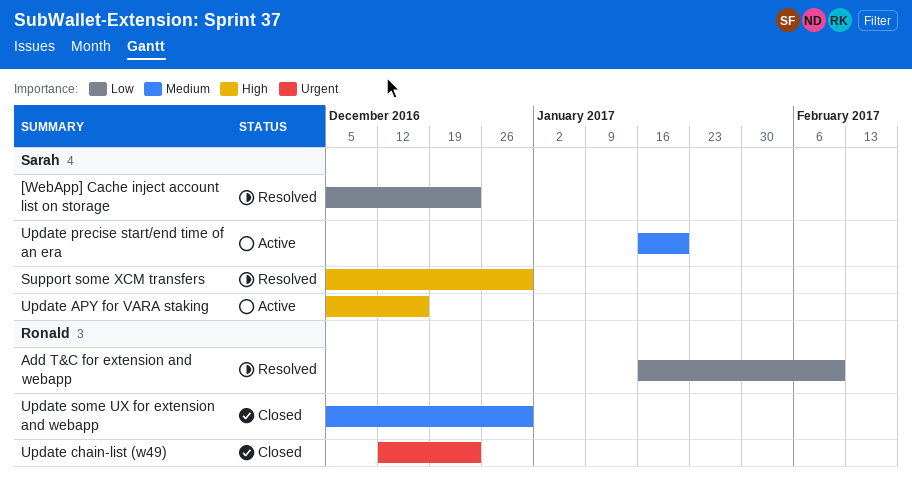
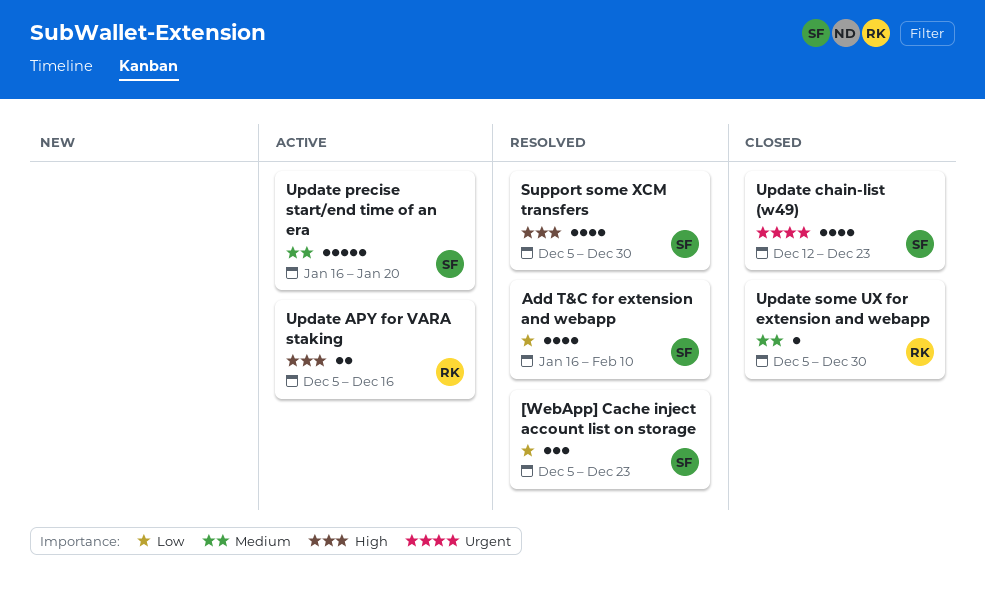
Add T&C for extension and webapp, owner: Ronald -> Sarah
Update APY for VARA staking, owner: Sarah -> Ronald
Update chain-list (w49), owner: Ronald -> Sarah

